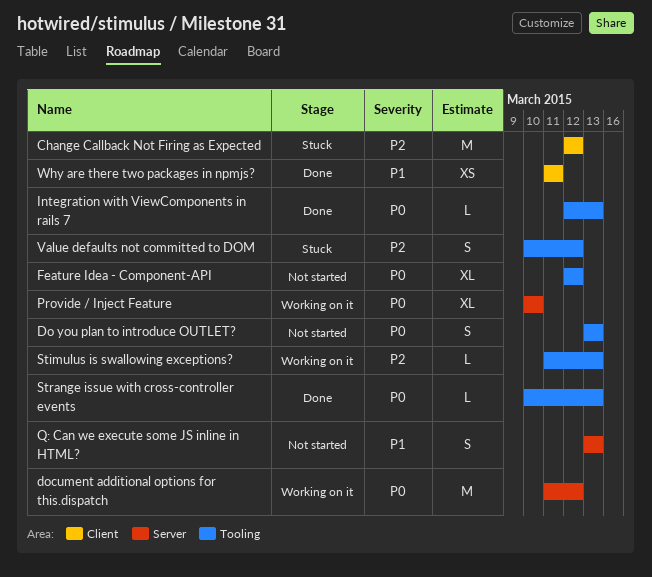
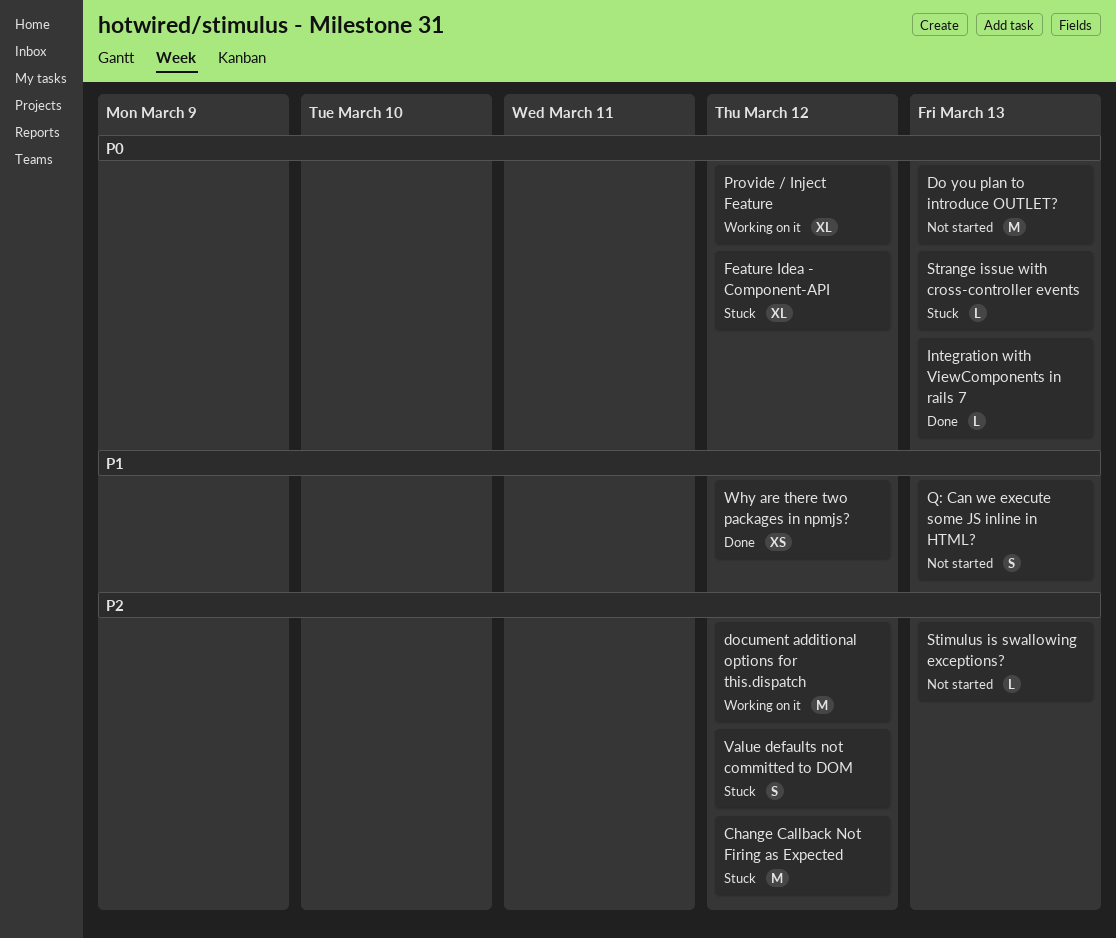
Do you plan to introduce OUTLET?, estimate: S -> M
document additional options for this.dispatch, priority: P0 -> P2
Feature Idea - Component-API, status: Not started -> Stuck
Provide / Inject Feature, due: Mar 10 -> Mar 12
Stimulus is swallowing exceptions?, status: Working on it -> Not started
Strange issue with cross-controller events, status: Done -> Stuck
Why are there two packages in npmjs?, due: Mar 11 -> Mar 12

